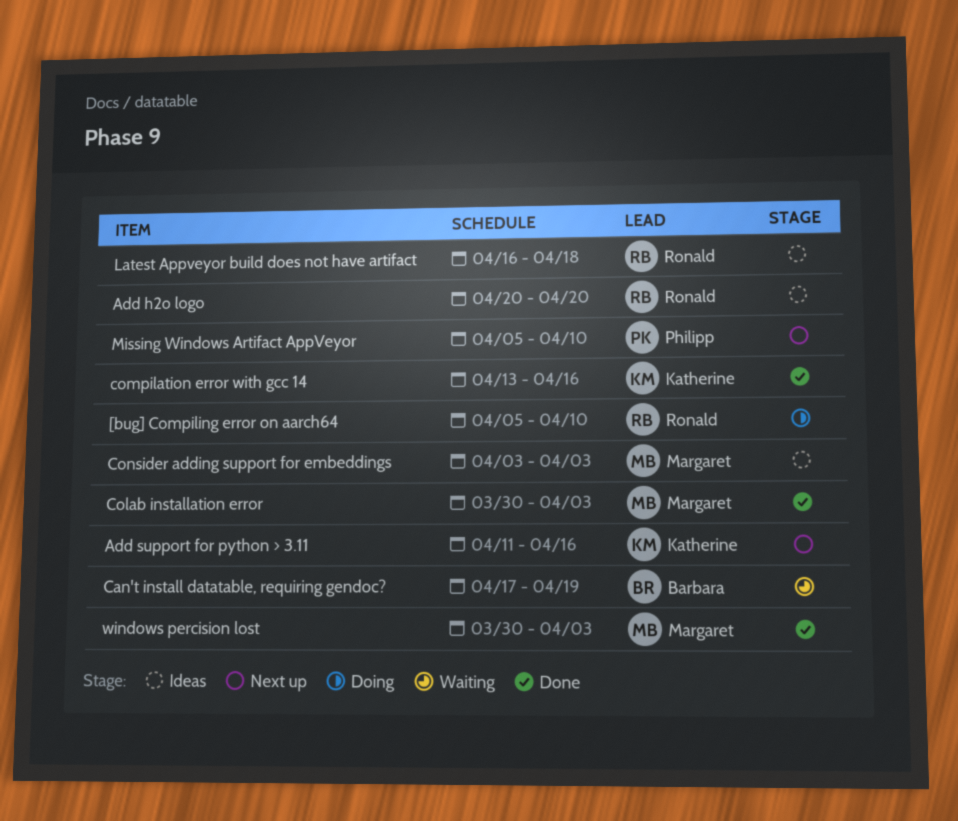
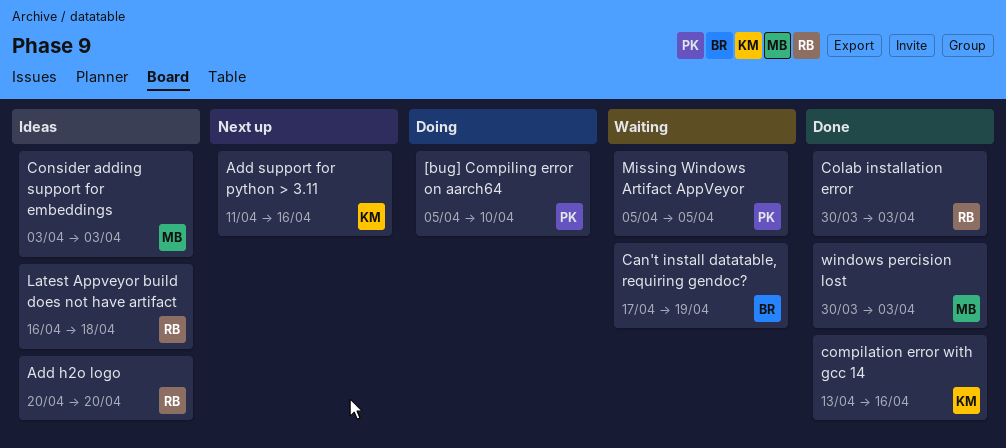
[bug] Compiling error on aarch64, owner: Ronald -> Philipp
Colab installation error, owner: Margaret -> Ronald
Missing Windows Artifact AppVeyor, status: Next up -> Waiting
Missing Windows Artifact AppVeyor, due: Apr 10 -> Apr 5

